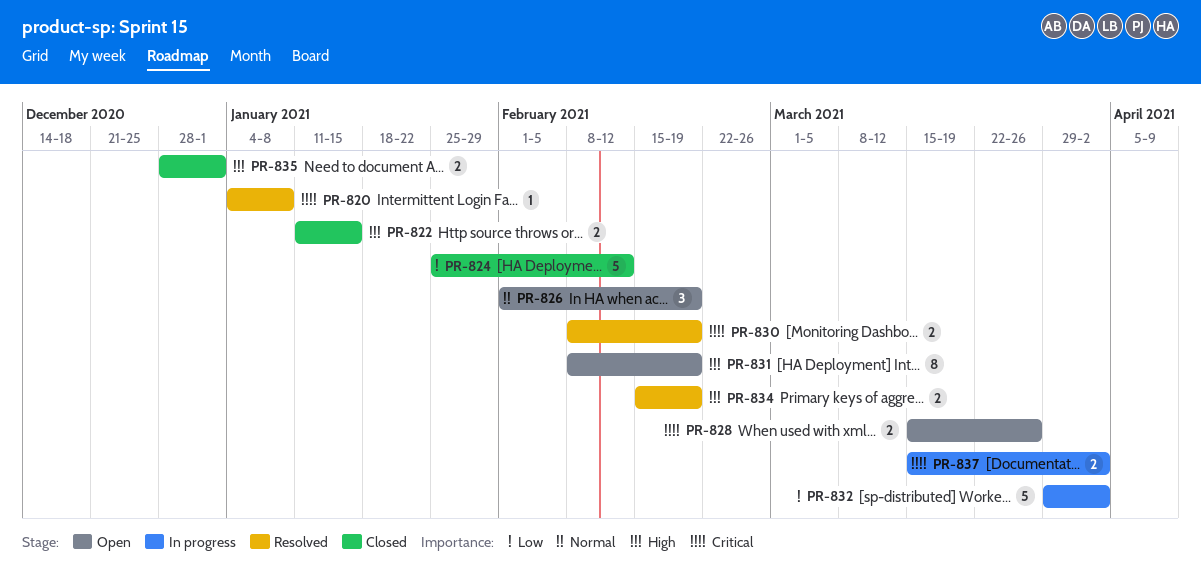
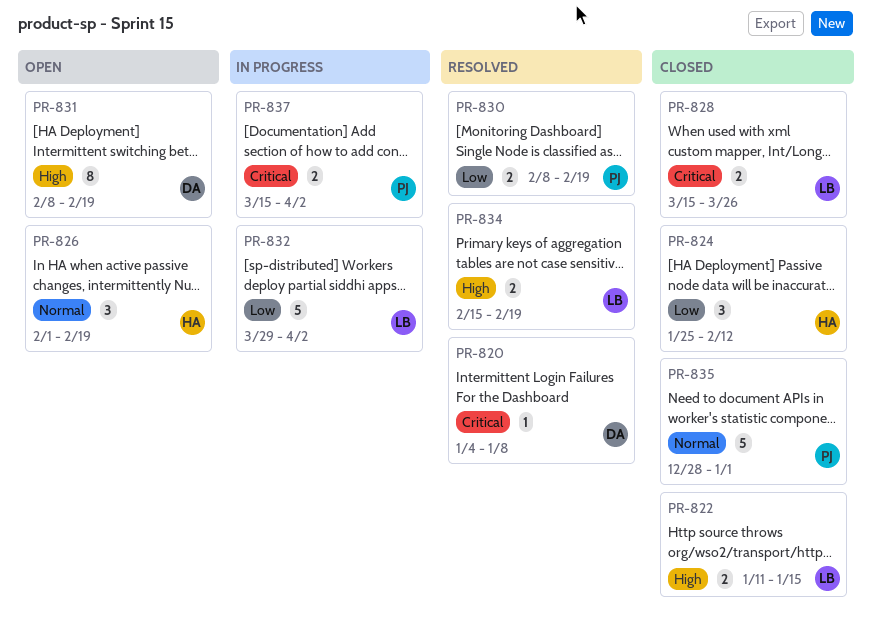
PR-824, estimate: 5 -> 3
PR-828, status: Open -> Closed
PR-830, priority: Critical -> Low
PR-835, priority: High -> Normal
PR-835, estimate: 2 -> 5

